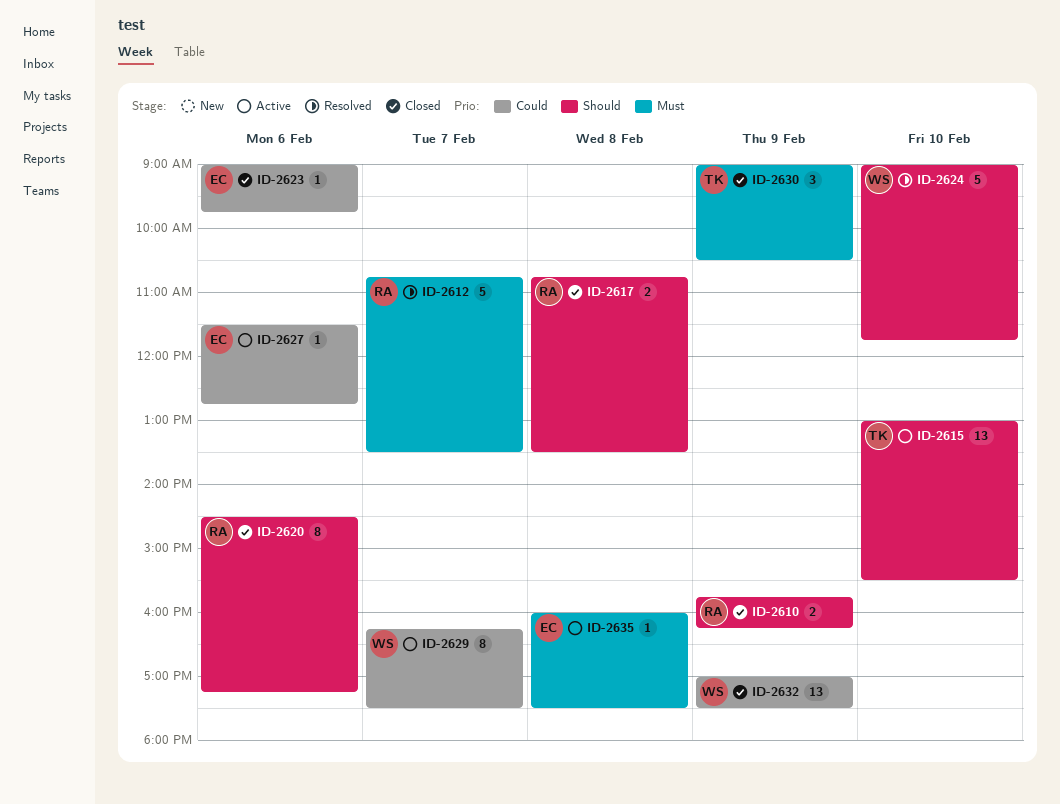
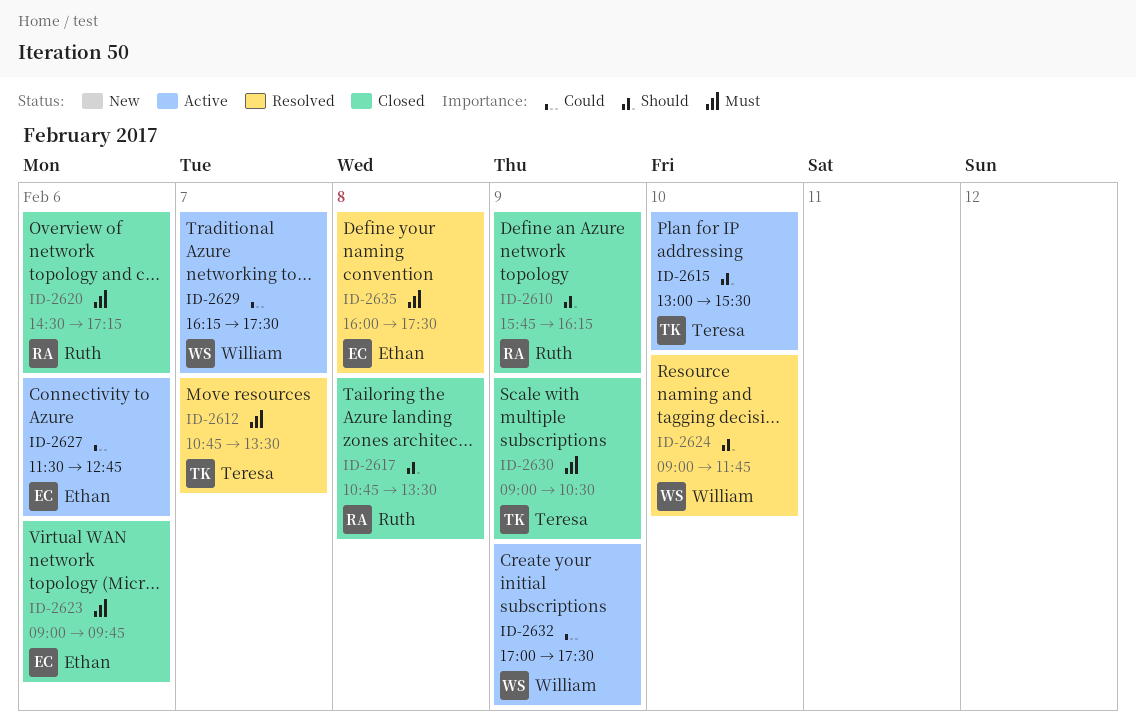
ID-2612, owner: Ruth -> Teresa
ID-2620, priority: Should -> Must
ID-2623, priority: Could -> Must
ID-2632, status: Closed -> Active
ID-2635, status: Active -> Resolved

